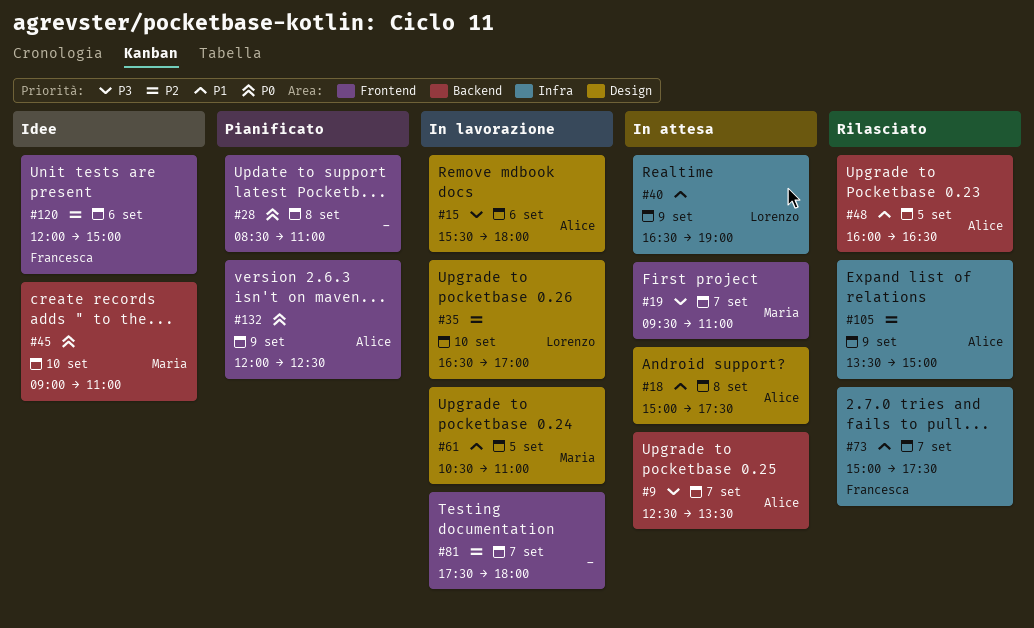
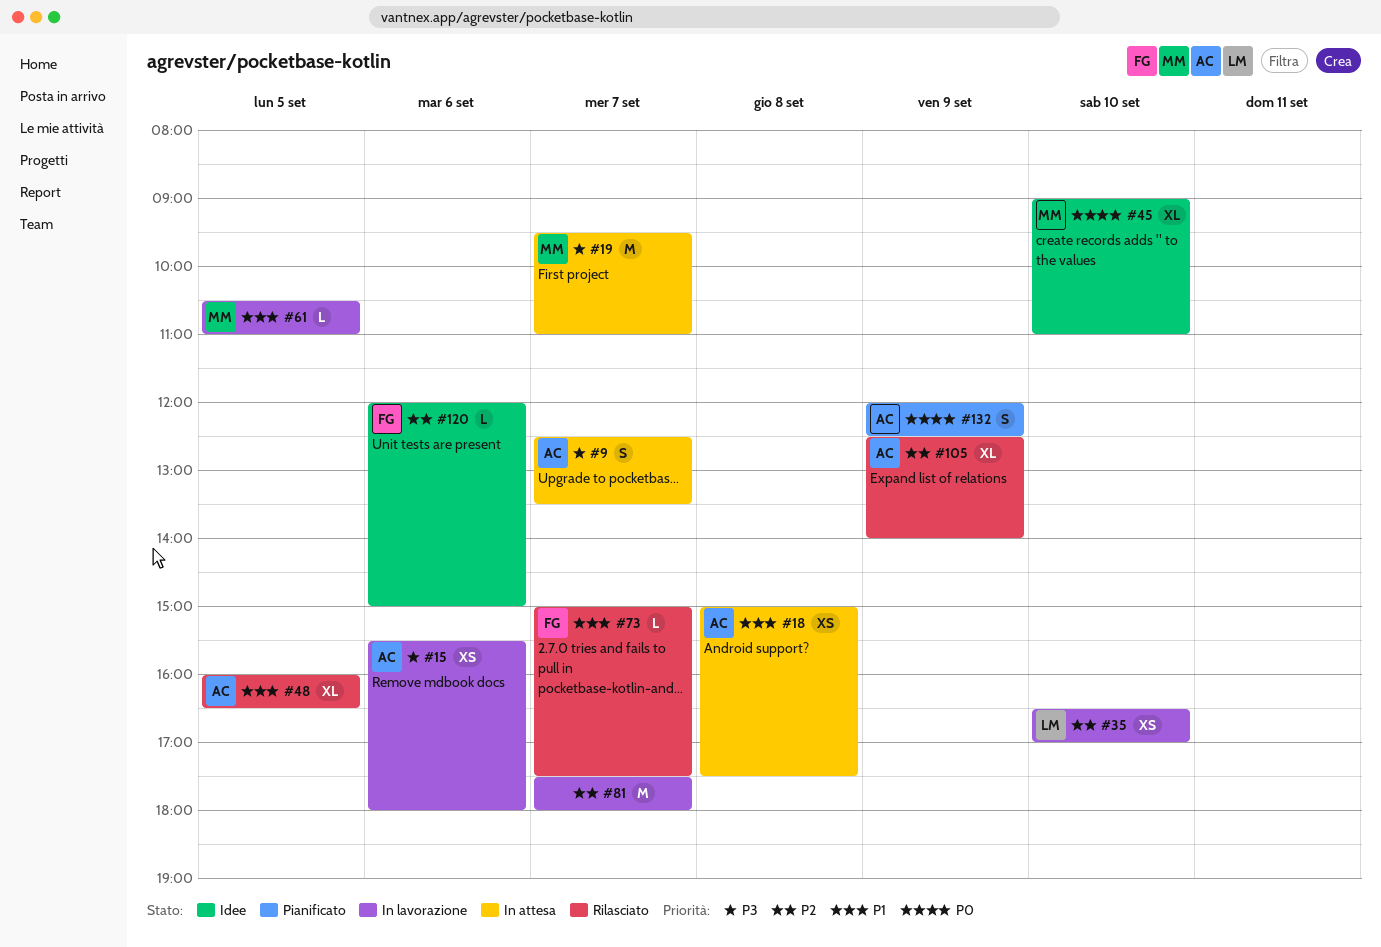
#28: present -> none
#40: present -> none
#105, begins: 13:30 -> 12:30
#105, ends: 15:00 -> 14:00

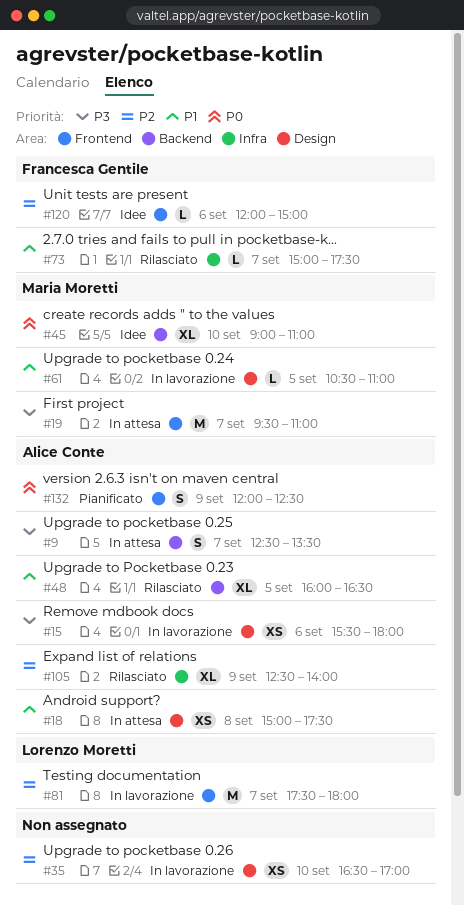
#35, owner: Lorenzo Moretti -> none
#81, owner: none -> Lorenzo Moretti

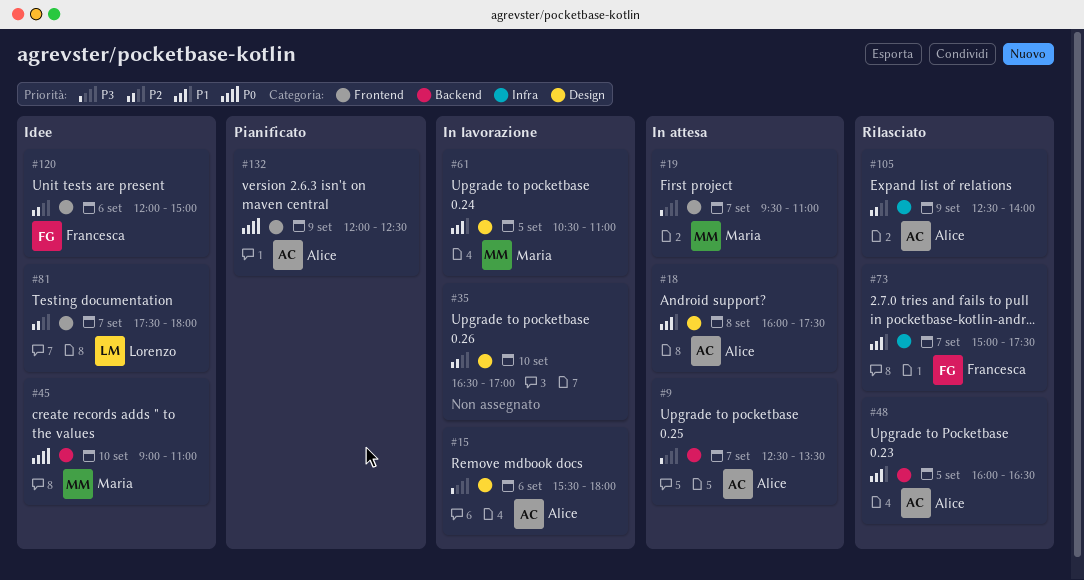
#18, begins: 15:00 -> 16:00
#81, status: In lavorazione -> Idee

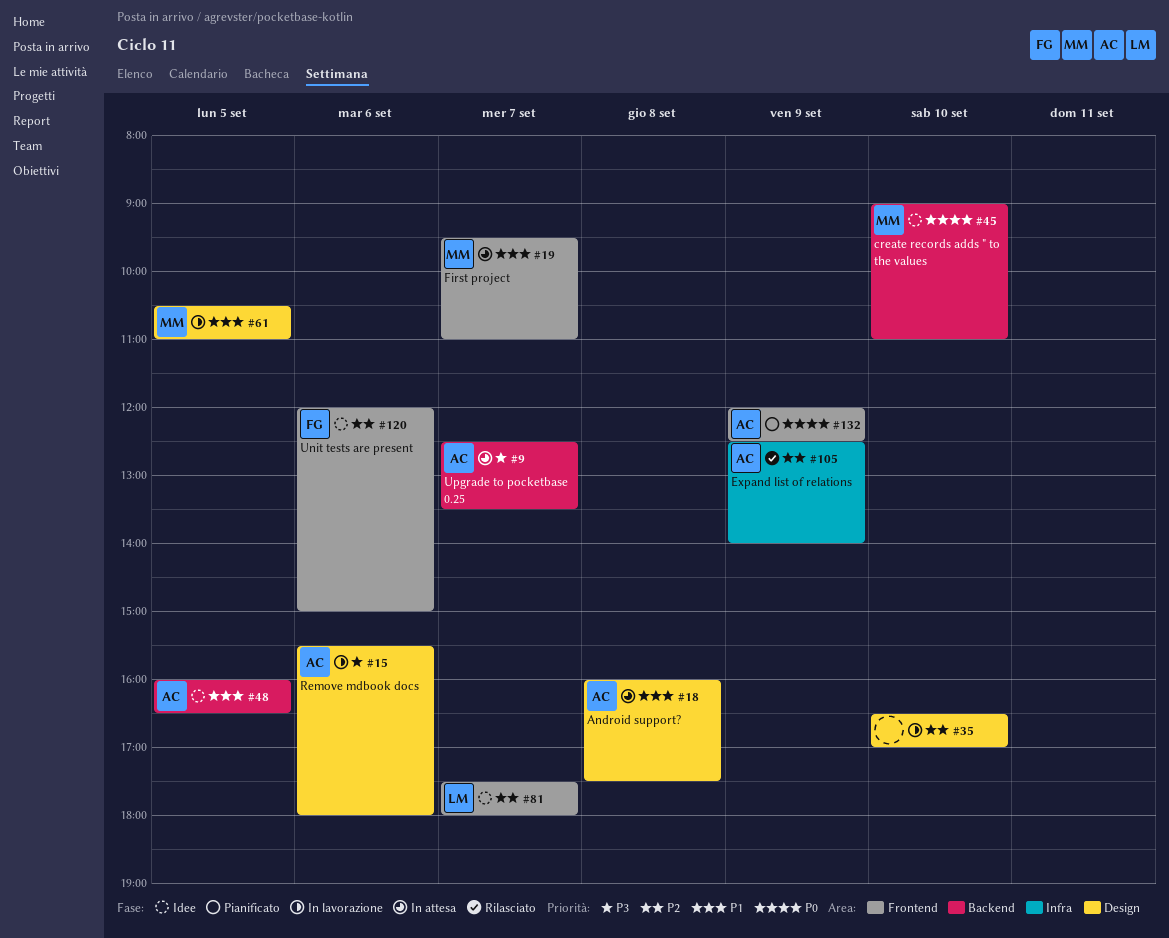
#19, priority: P3 -> P1
#48, status: Rilasciato -> Idee
#73: present -> none

